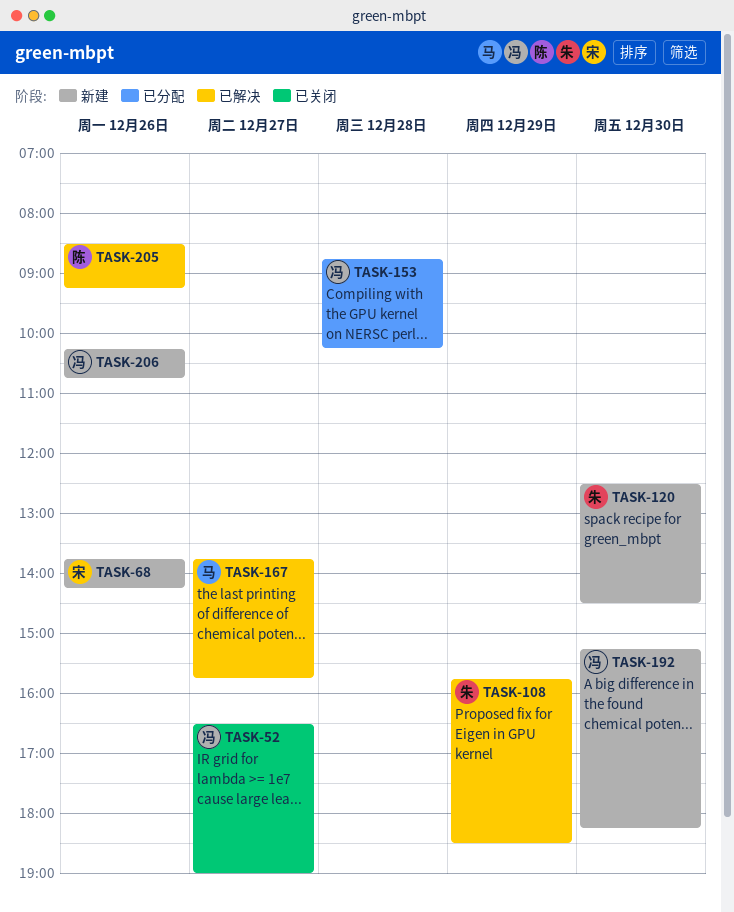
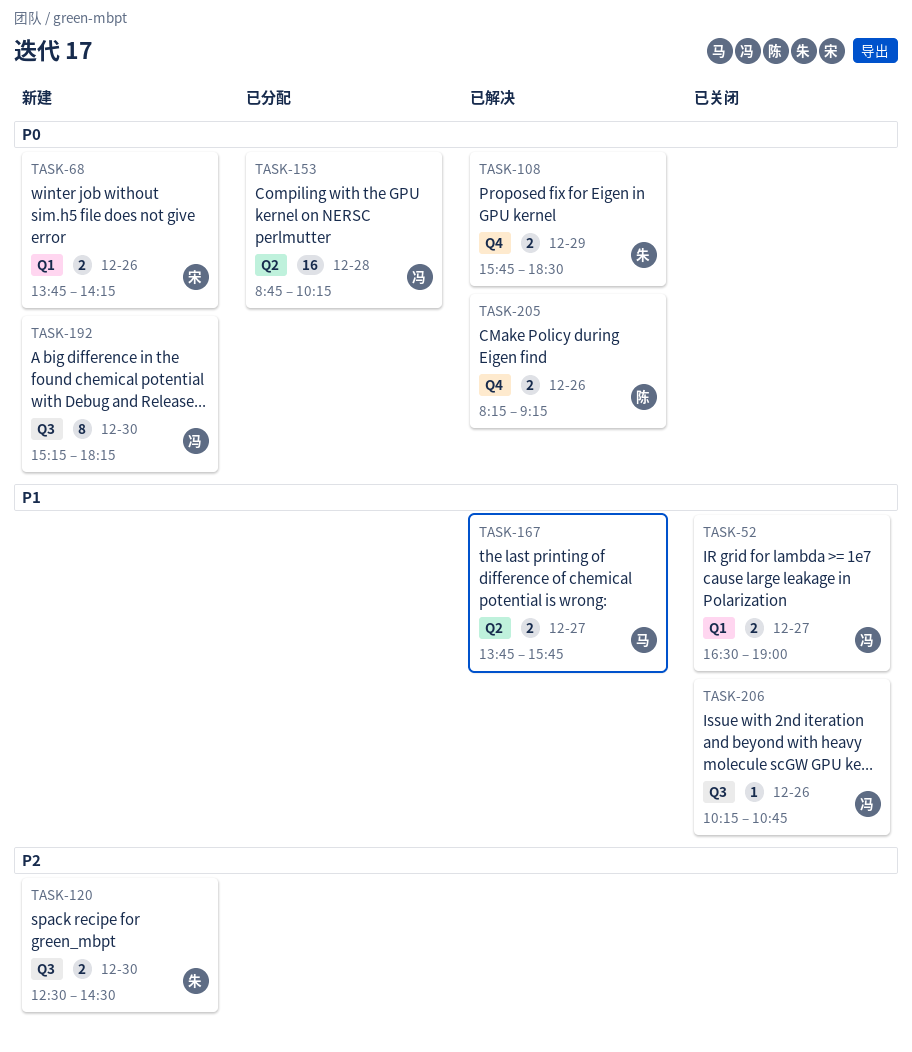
TASK-205, begins: 08:30 -> 08:15
TASK-206, status: 新建 -> 已关闭

